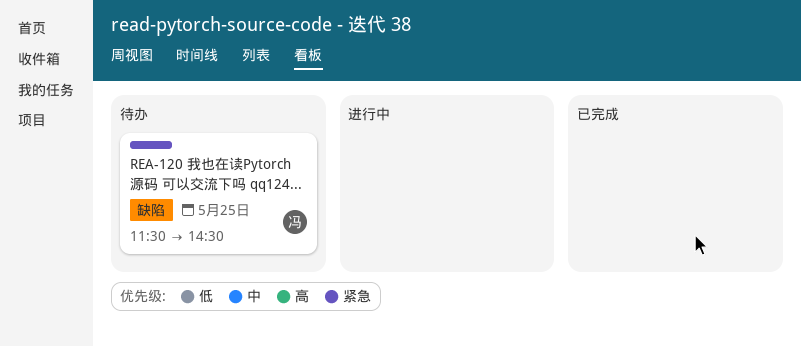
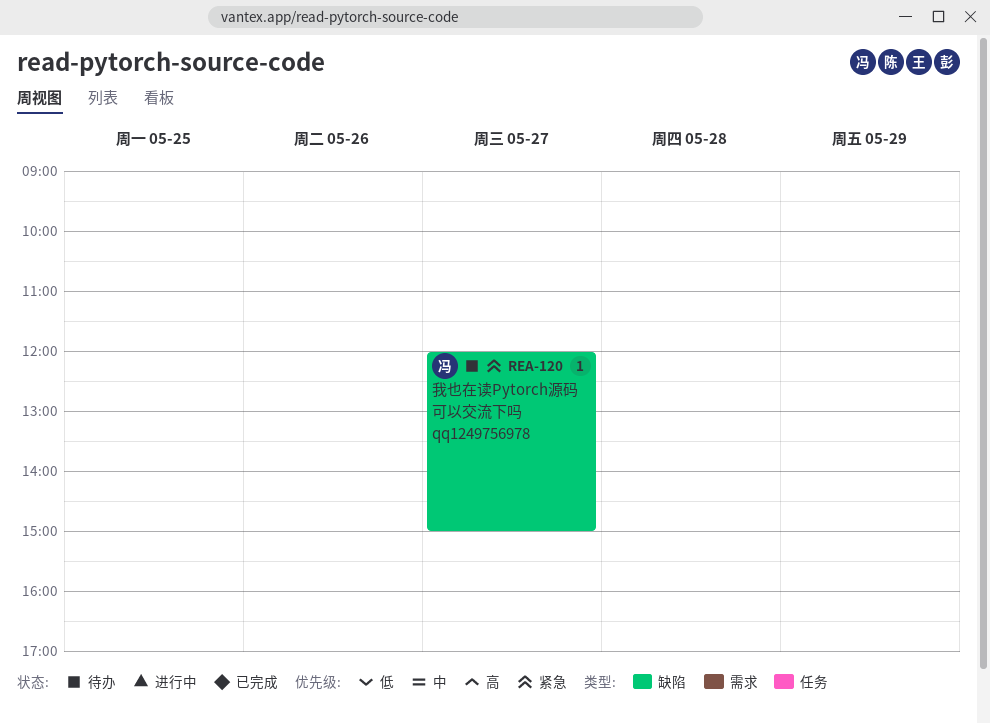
REA-120, day: May 25 -> May 27
REA-120, begins: 11:30 -> 12:00
REA-120, ends: 14:30 -> 15:00

